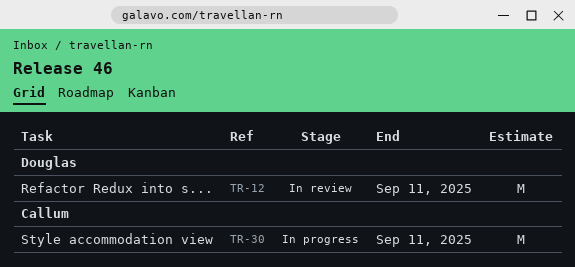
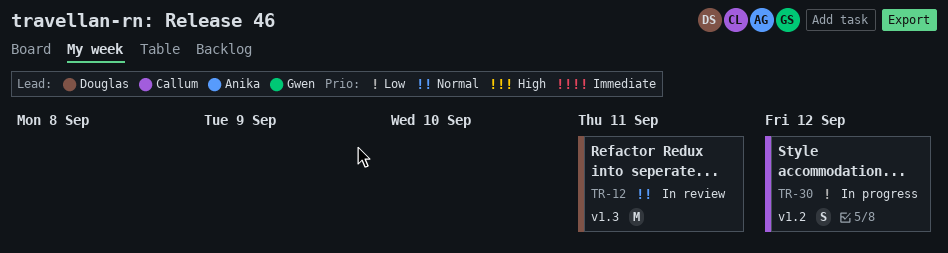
TR-30, estimate: M -> S
TR-30, due: Sep 11 -> Sep 12

